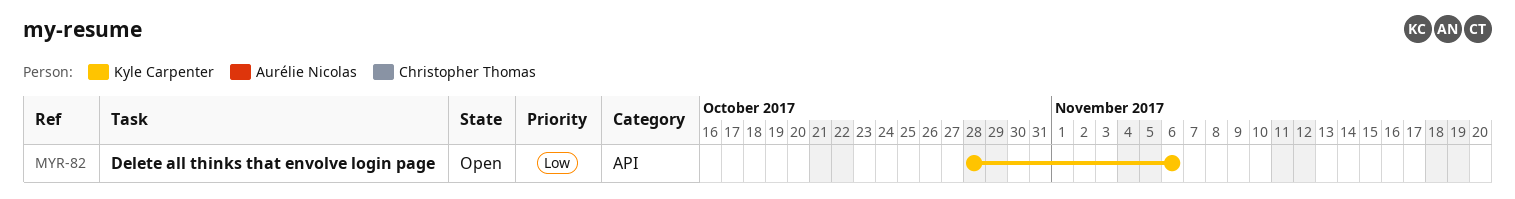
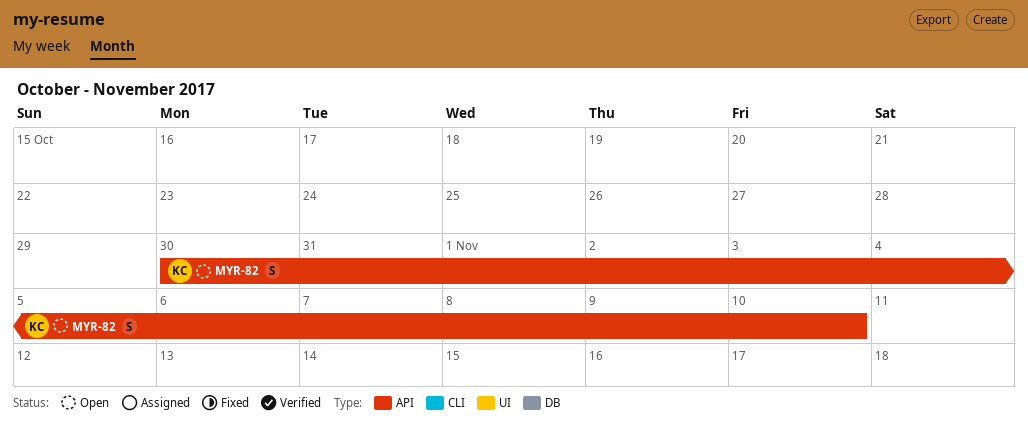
MYR-82, start: Oct 28 -> Oct 30
MYR-82, due: Nov 6 -> Nov 10

